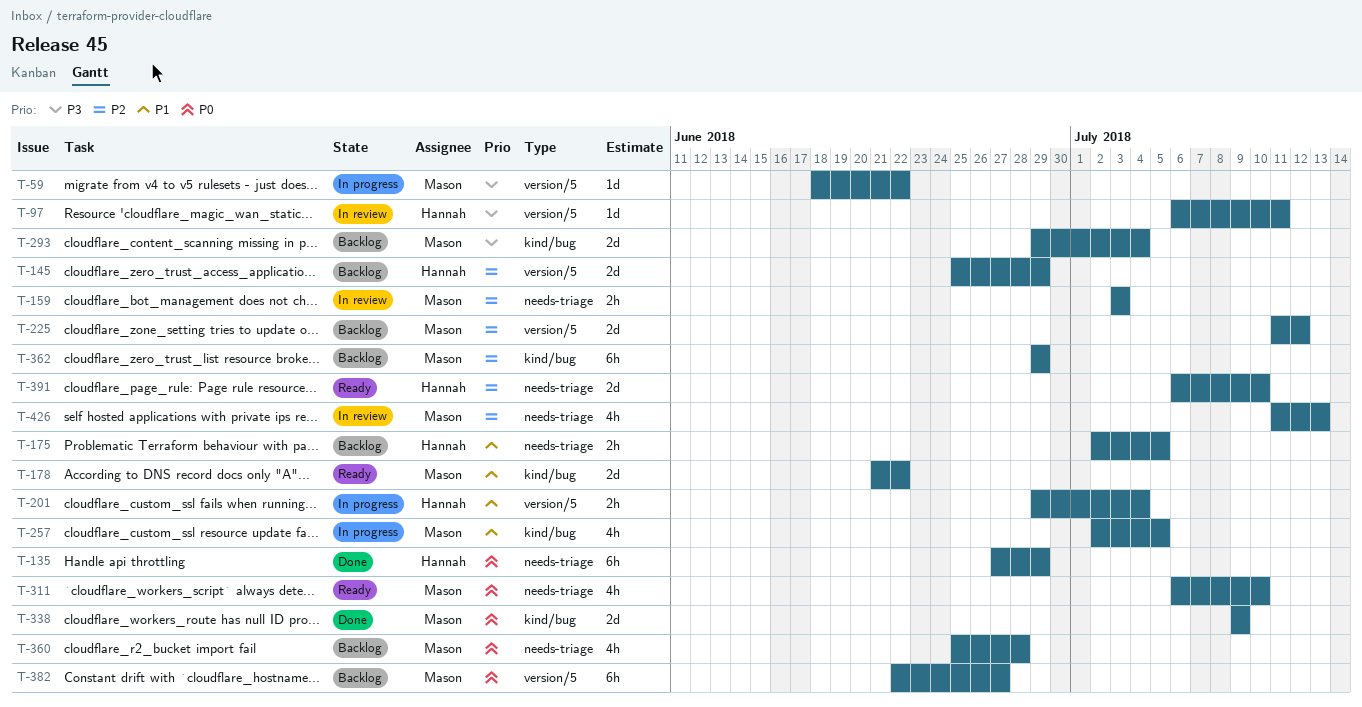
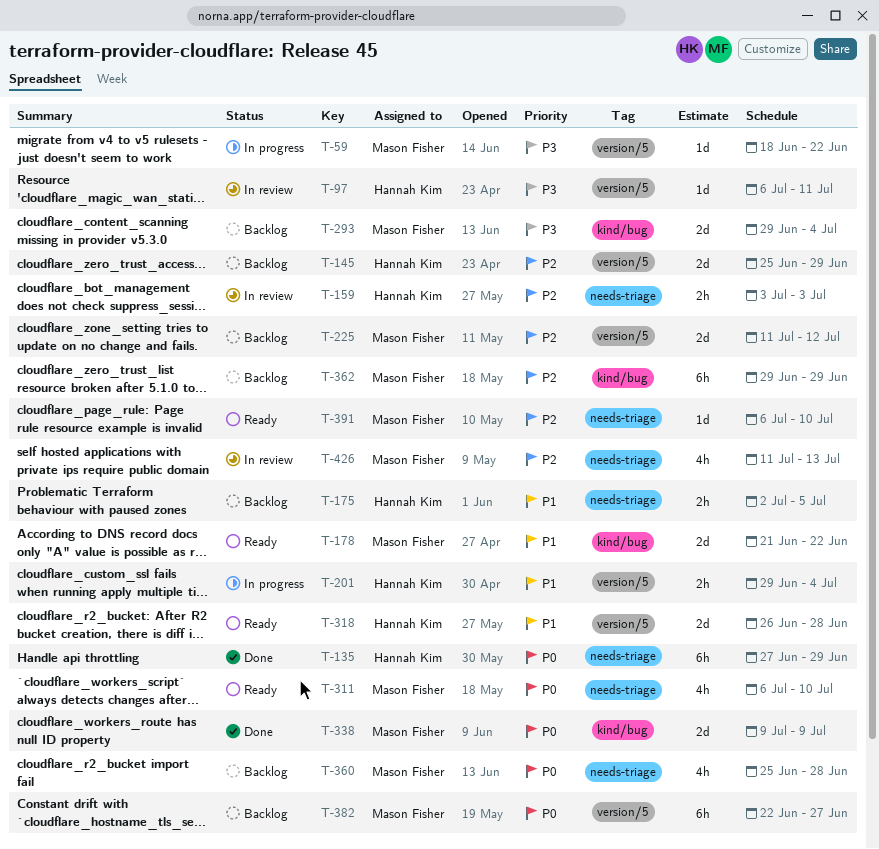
T-159, owner: Mason Fisher -> Hannah Kim
T-257: present -> none
T-318: none -> present
T-391, owner: Hannah Kim -> Mason Fisher
T-391, estimate: 2d -> 1d

